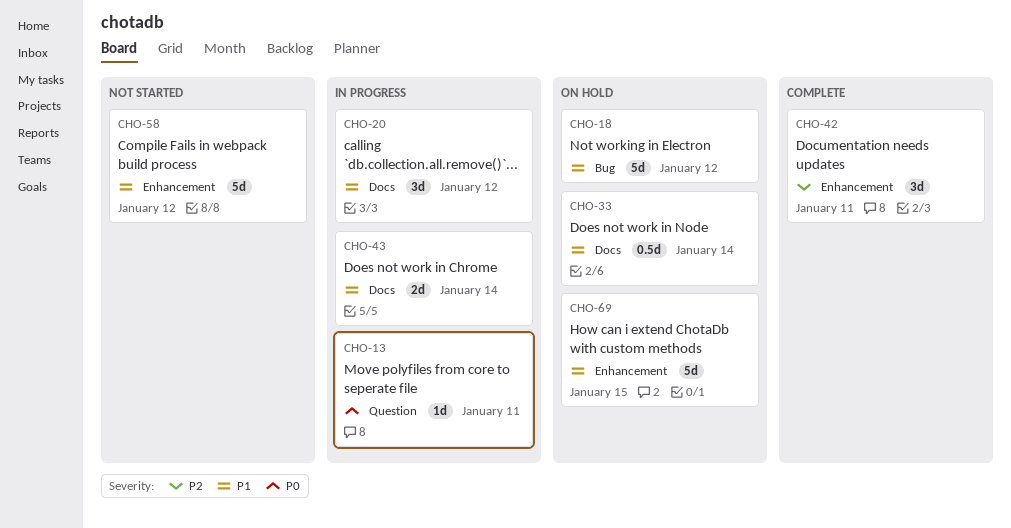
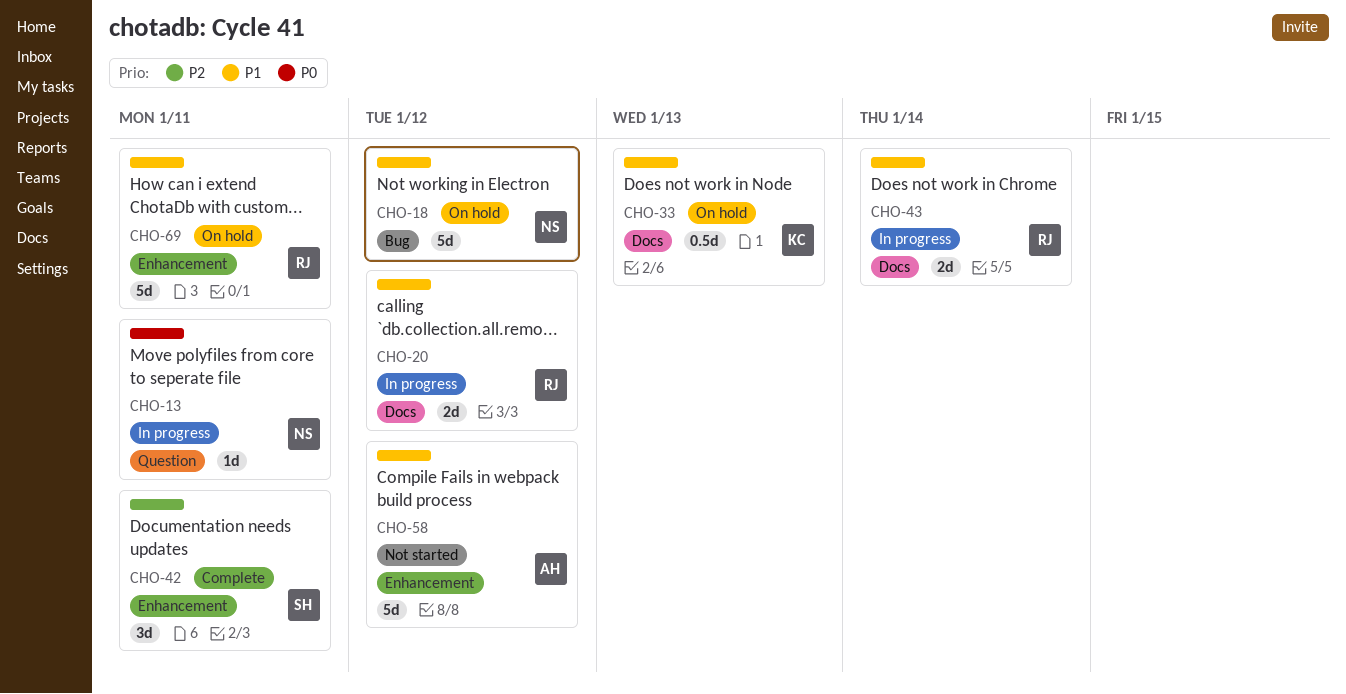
CHO-20, estimate: 3d -> 2d
CHO-33, due: Jan 14 -> Jan 13
CHO-69, due: Jan 15 -> Jan 11

